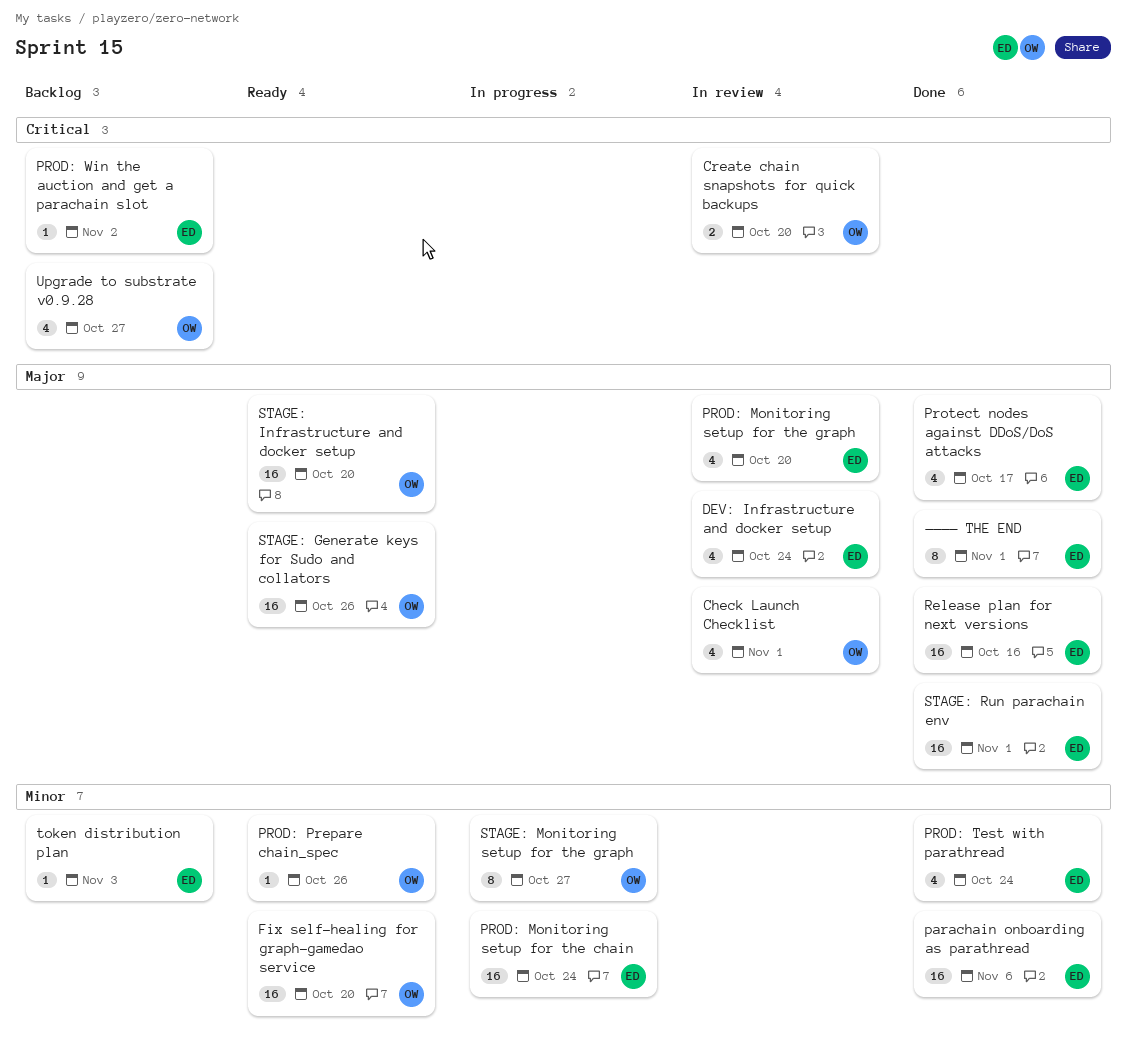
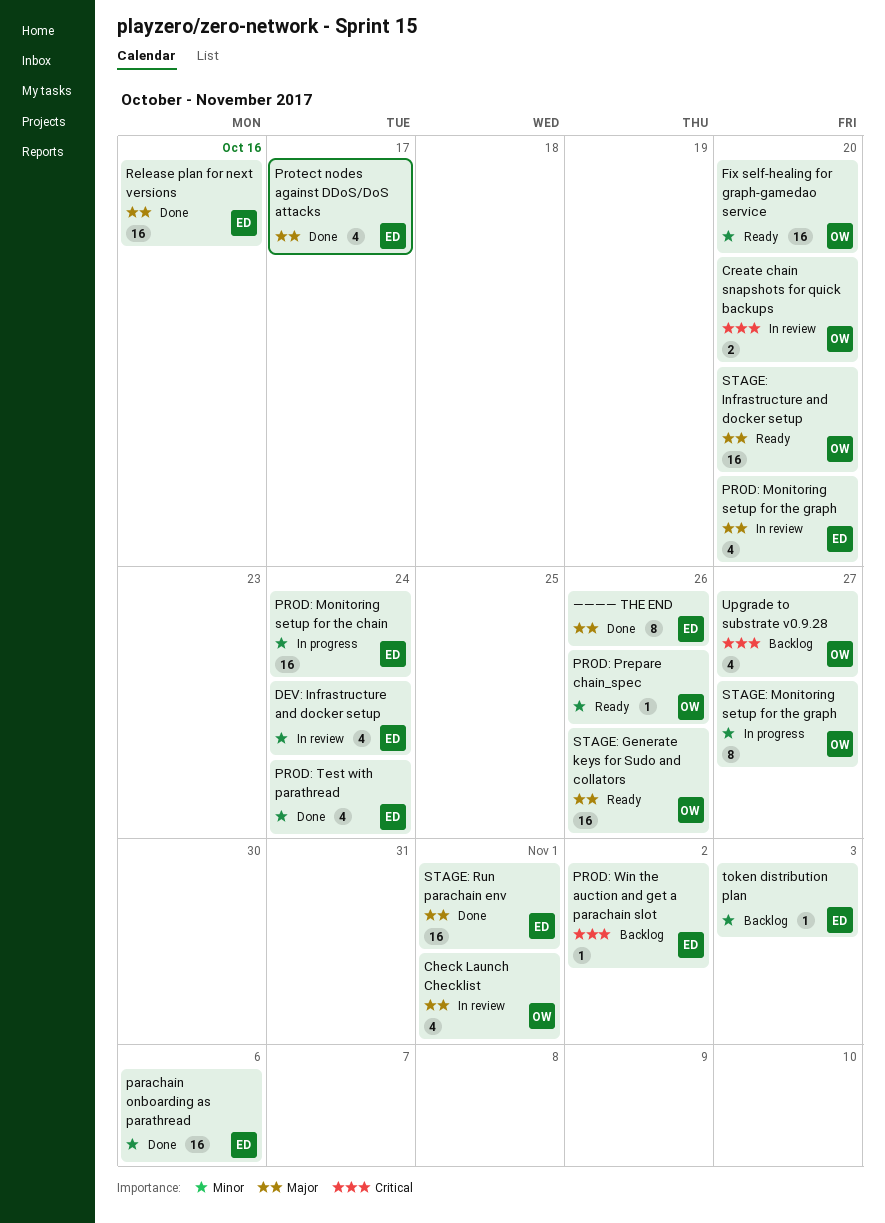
DEV: Infrastructure and docker setup, priority: Major -> Minor
———— THE END, due: Nov 1 -> Oct 26

